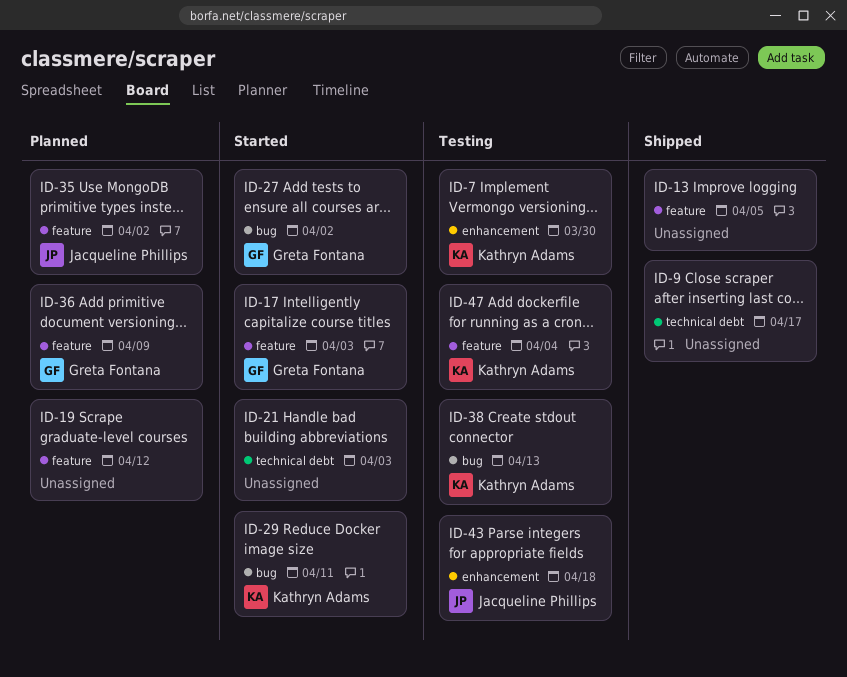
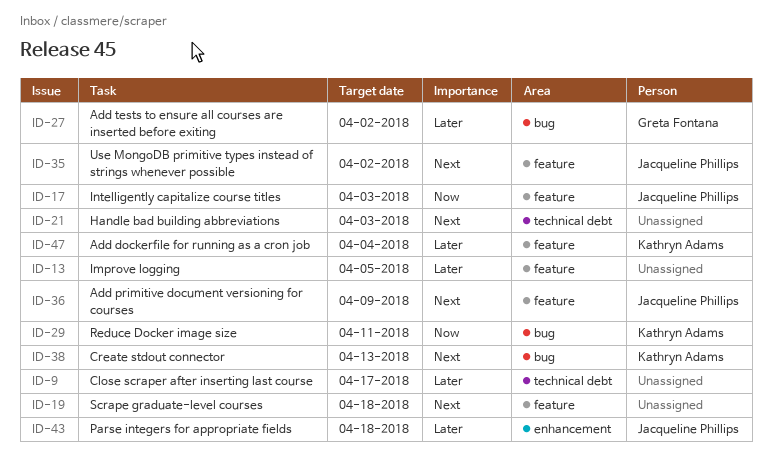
ID-7: present -> none
ID-17, owner: Greta Fontana -> Jacqueline Phillips
ID-19, due: Apr 12 -> Apr 18
ID-36, owner: Greta Fontana -> Jacqueline Phillips

